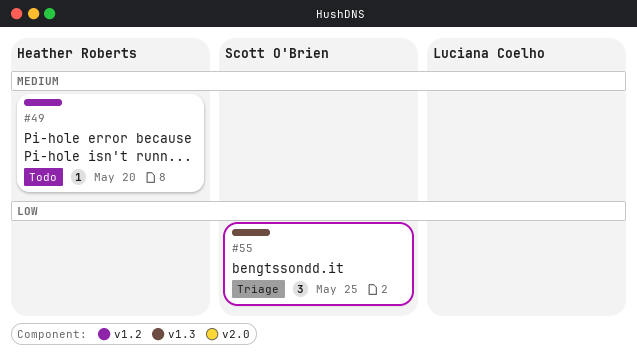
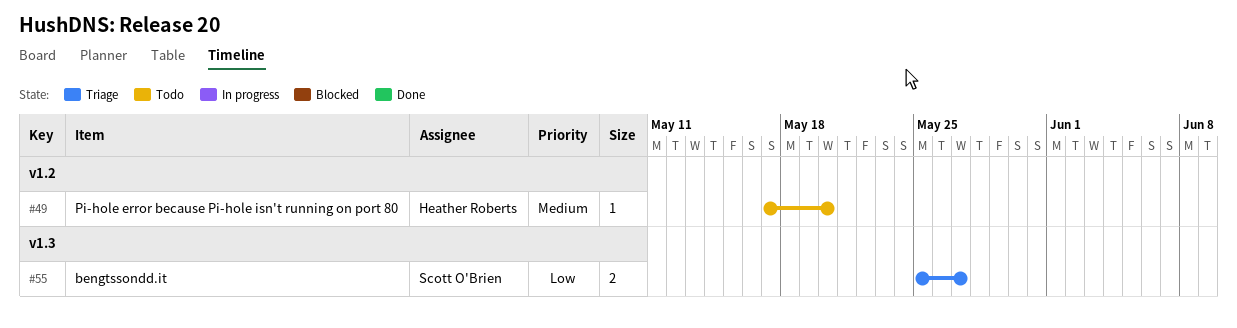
#55, estimate: 3 -> 2
#55, due: May 25 -> May 27

